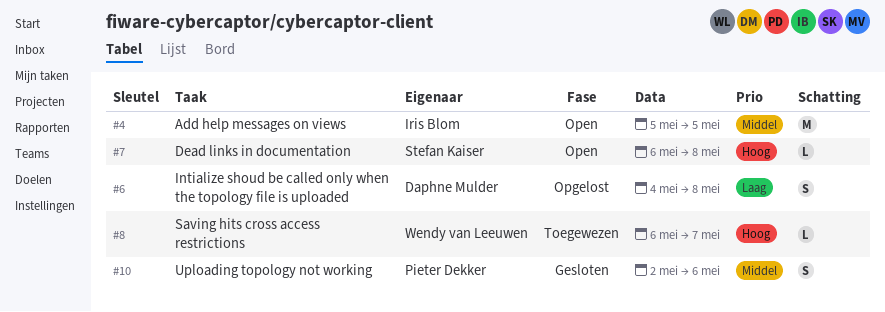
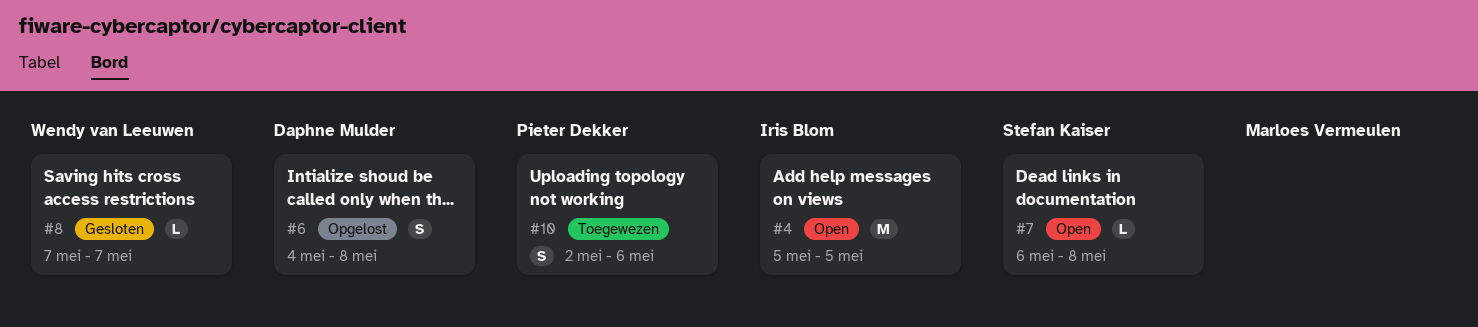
#8, status: Toegewezen -> Gesloten
#8, start: May 6 -> May 7
#10, status: Gesloten -> Toegewezen

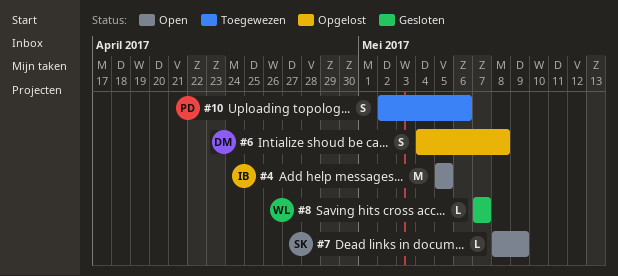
#7, start: May 6 -> May 8
#7, due: May 8 -> May 9

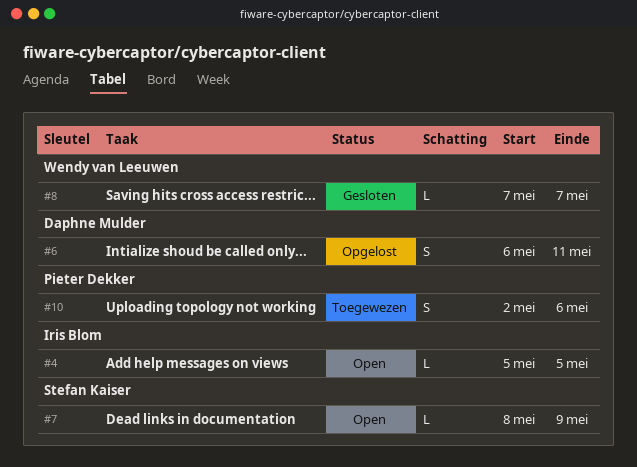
#4, estimate: M -> L
#6, start: May 4 -> May 6
#6, due: May 8 -> May 11

